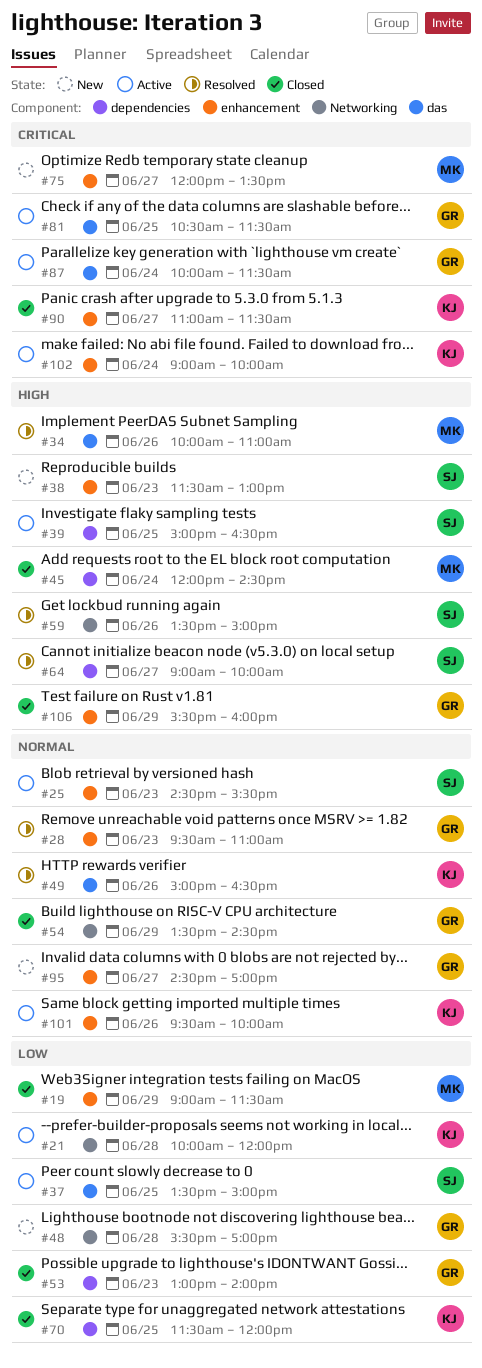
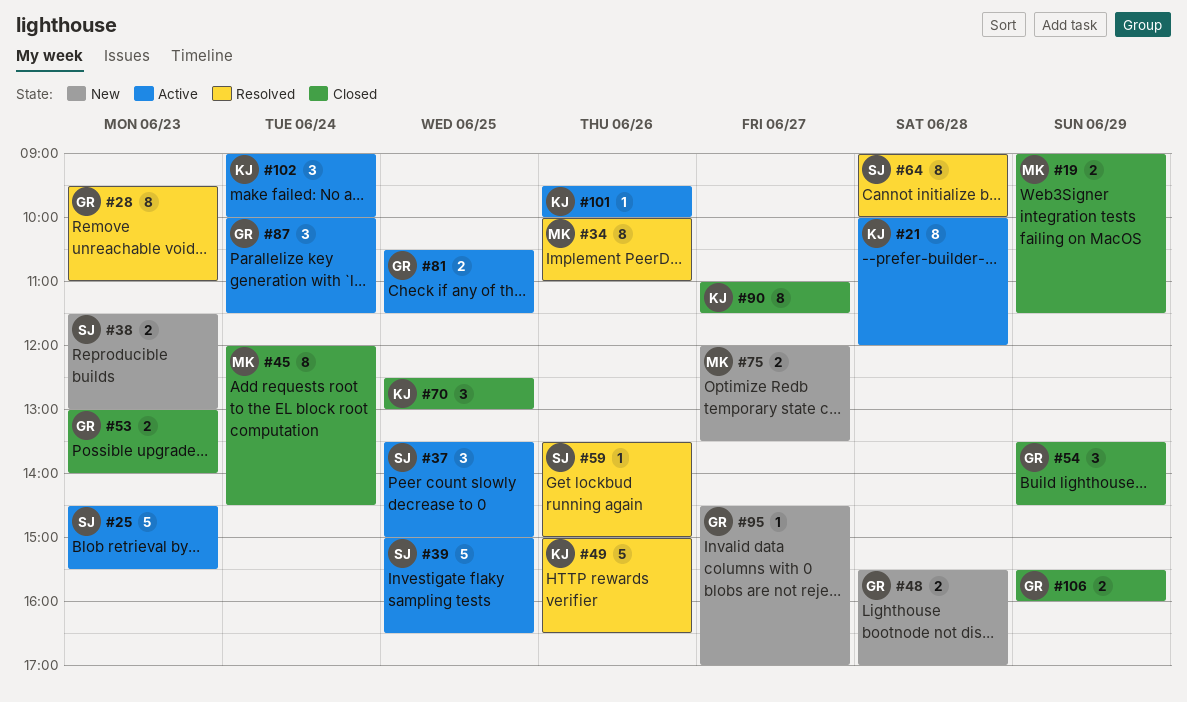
#64, day: Jun 27 -> Jun 28
#70, begins: 11:30 -> 12:30
#70, ends: 12:00 -> 13:00

